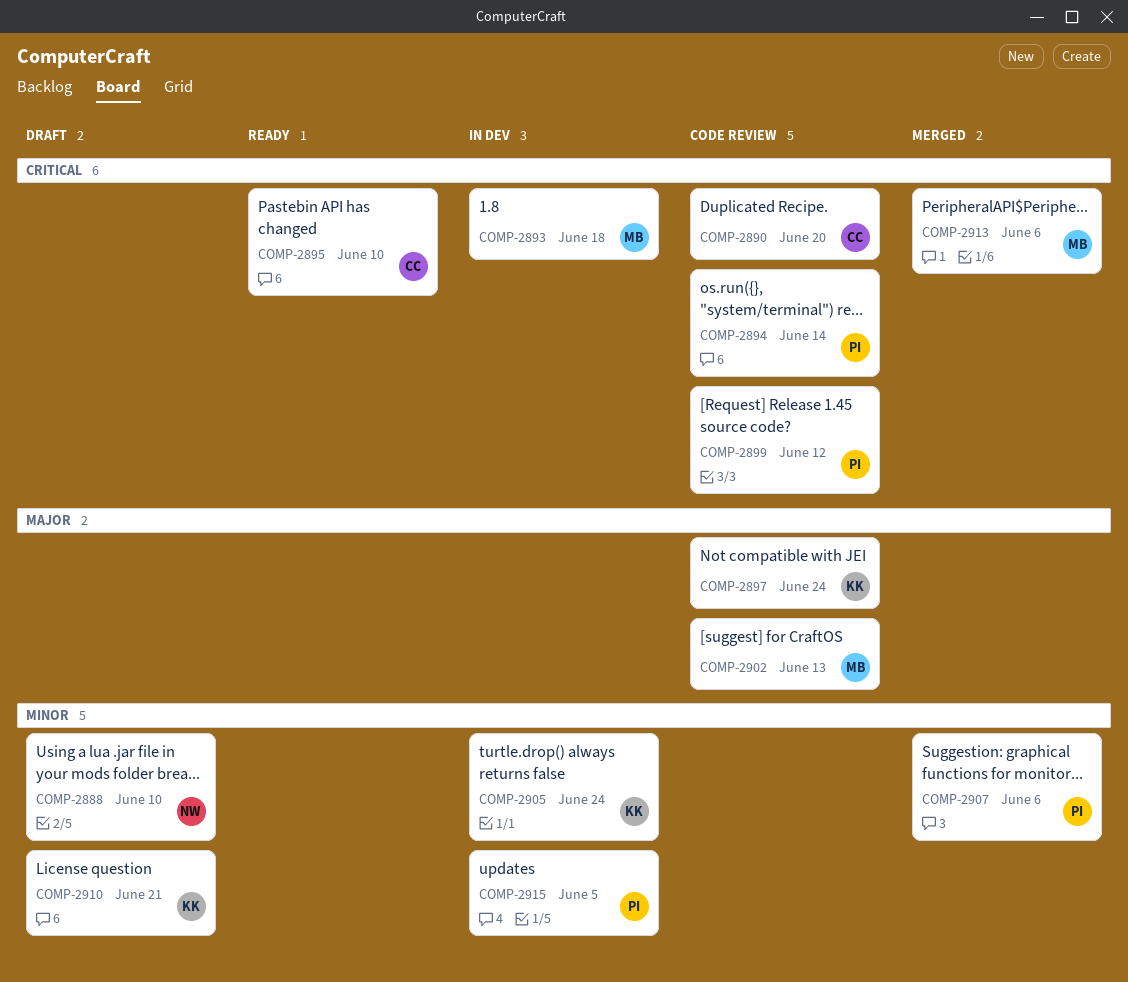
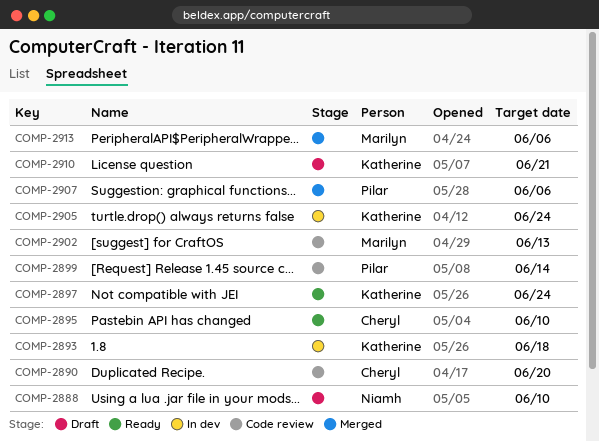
COMP-2893, owner: Marilyn -> Katherine
COMP-2894: present -> none
COMP-2897, status: Code review -> Ready
COMP-2899, due: Jun 12 -> Jun 14
COMP-2915: present -> none

